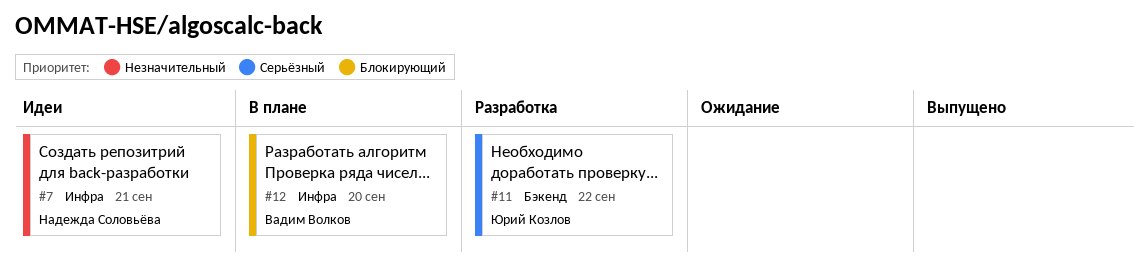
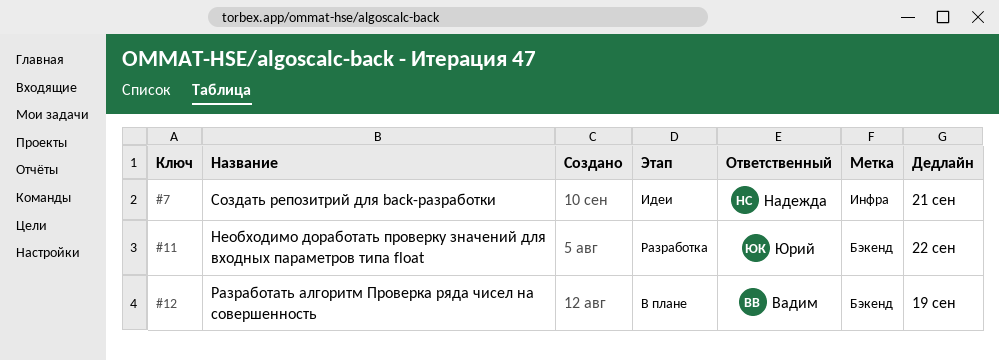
#12, label: Инфра -> Бэкенд
#12, due: Sep 20 -> Sep 19

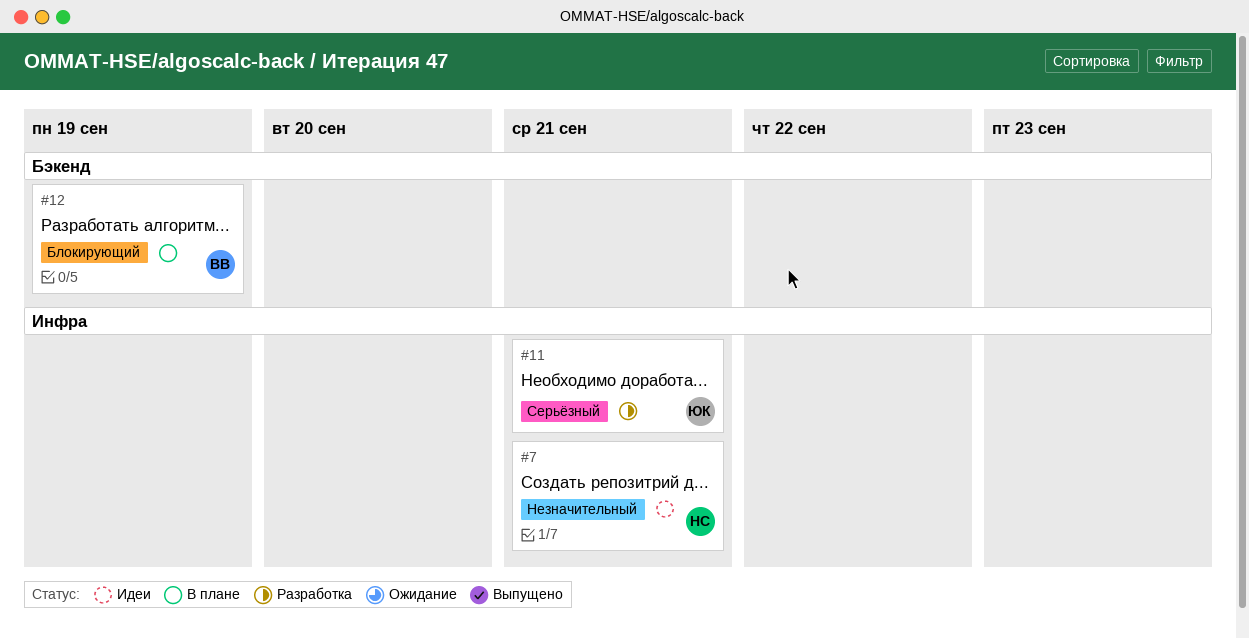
#11, label: Бэкенд -> Инфра
#11, due: Sep 22 -> Sep 21

